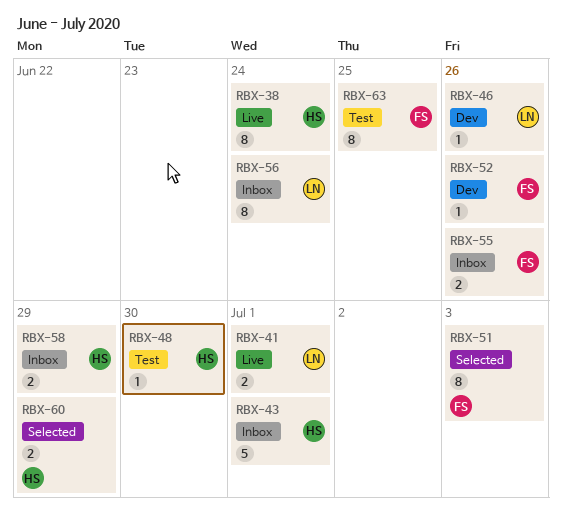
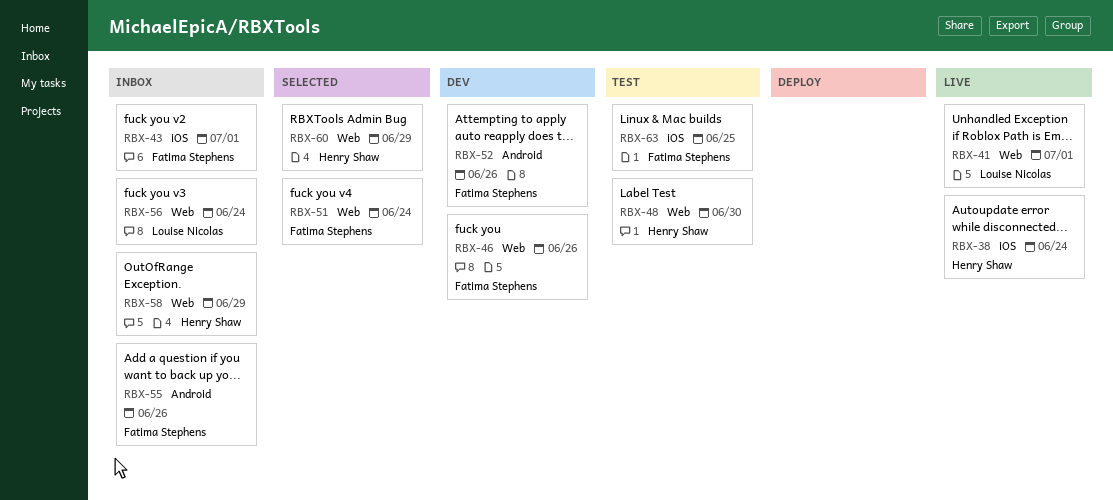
RBX-43, owner: Henry Shaw -> Fatima Stephens
RBX-46, owner: Louise Nicolas -> Fatima Stephens
RBX-51, due: Jul 3 -> Jun 24

